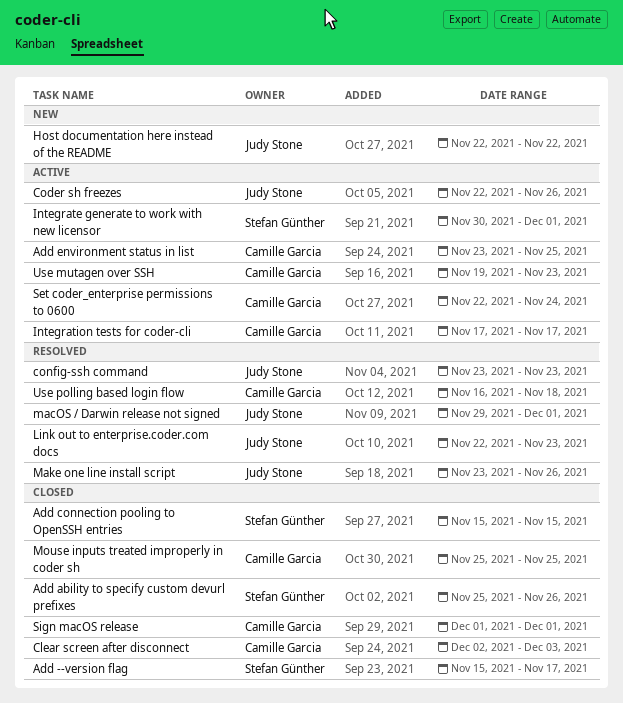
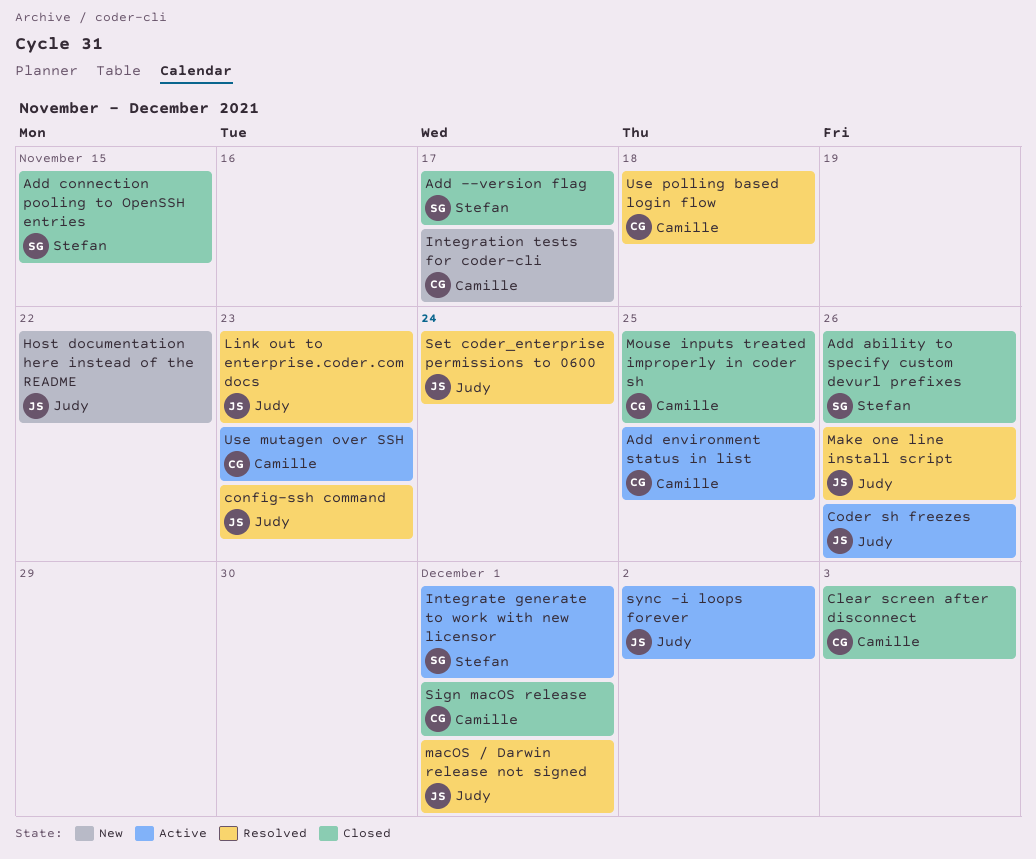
Integration tests for coder-cli, status: Active -> New
Set coder_enterprise permissions to 0600, status: Active -> Resolved
Set coder_enterprise permissions to 0600, owner: Camille Garcia -> Judy Stone
sync -i loops forever: none -> present

